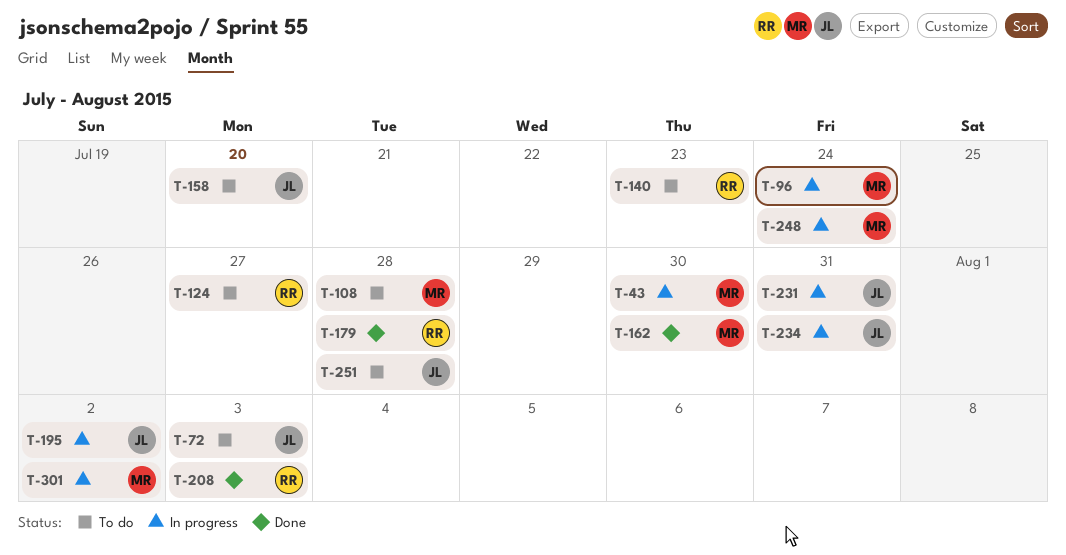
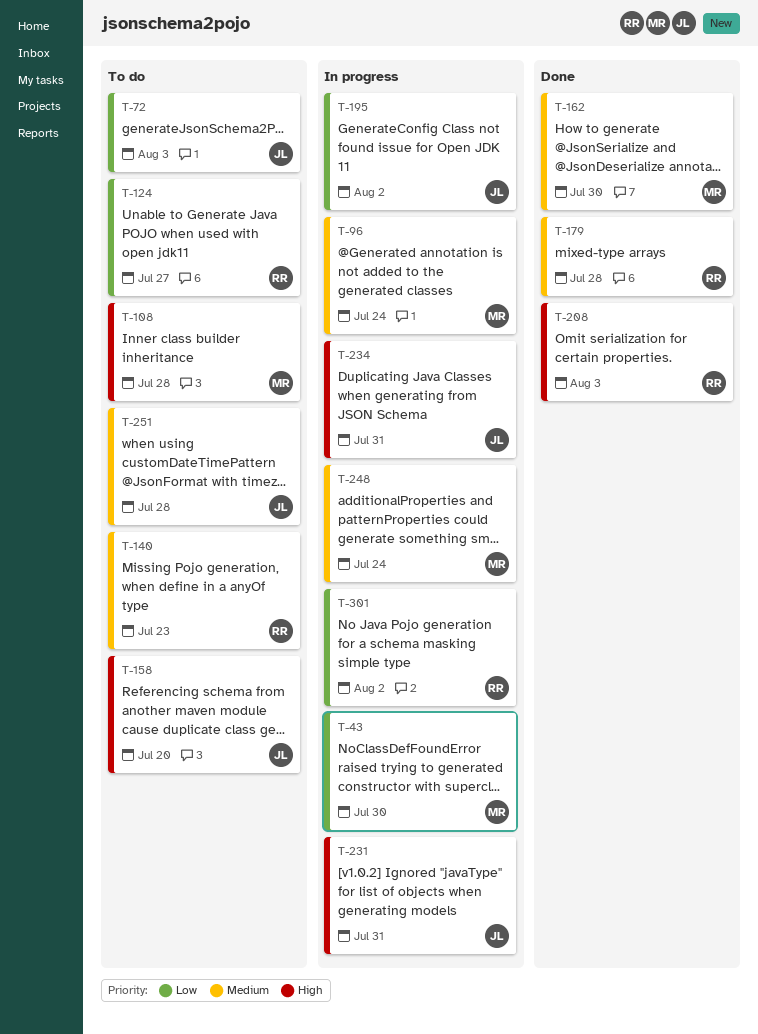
T-301, owner: MR -> RR

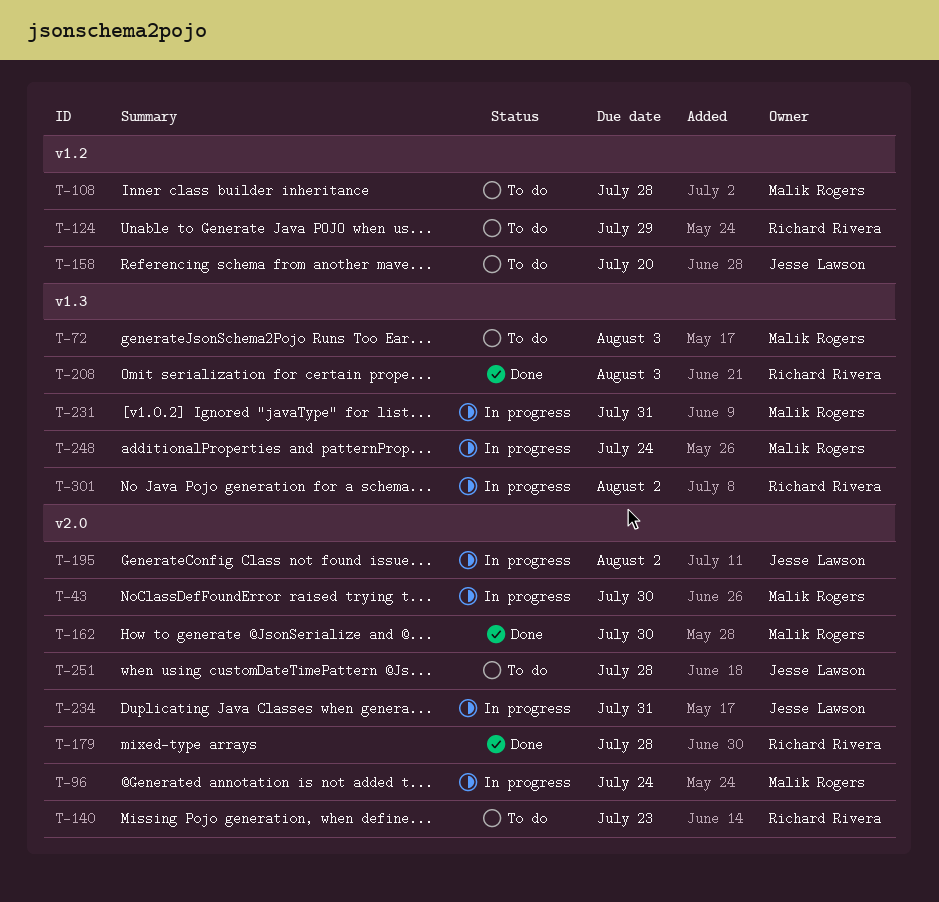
T-72, owner: Jesse Lawson -> Malik Rogers
T-124, due: Jul 27 -> Jul 29
T-231, owner: Jesse Lawson -> Malik Rogers

